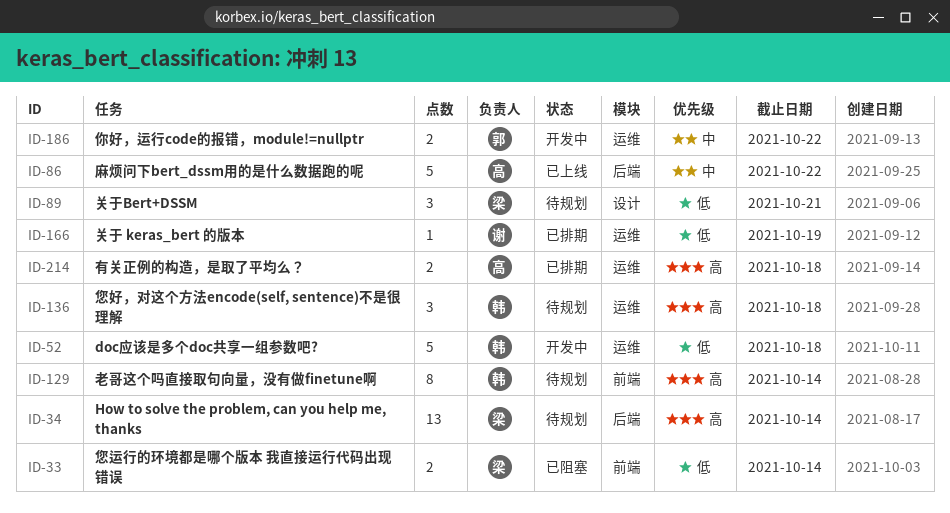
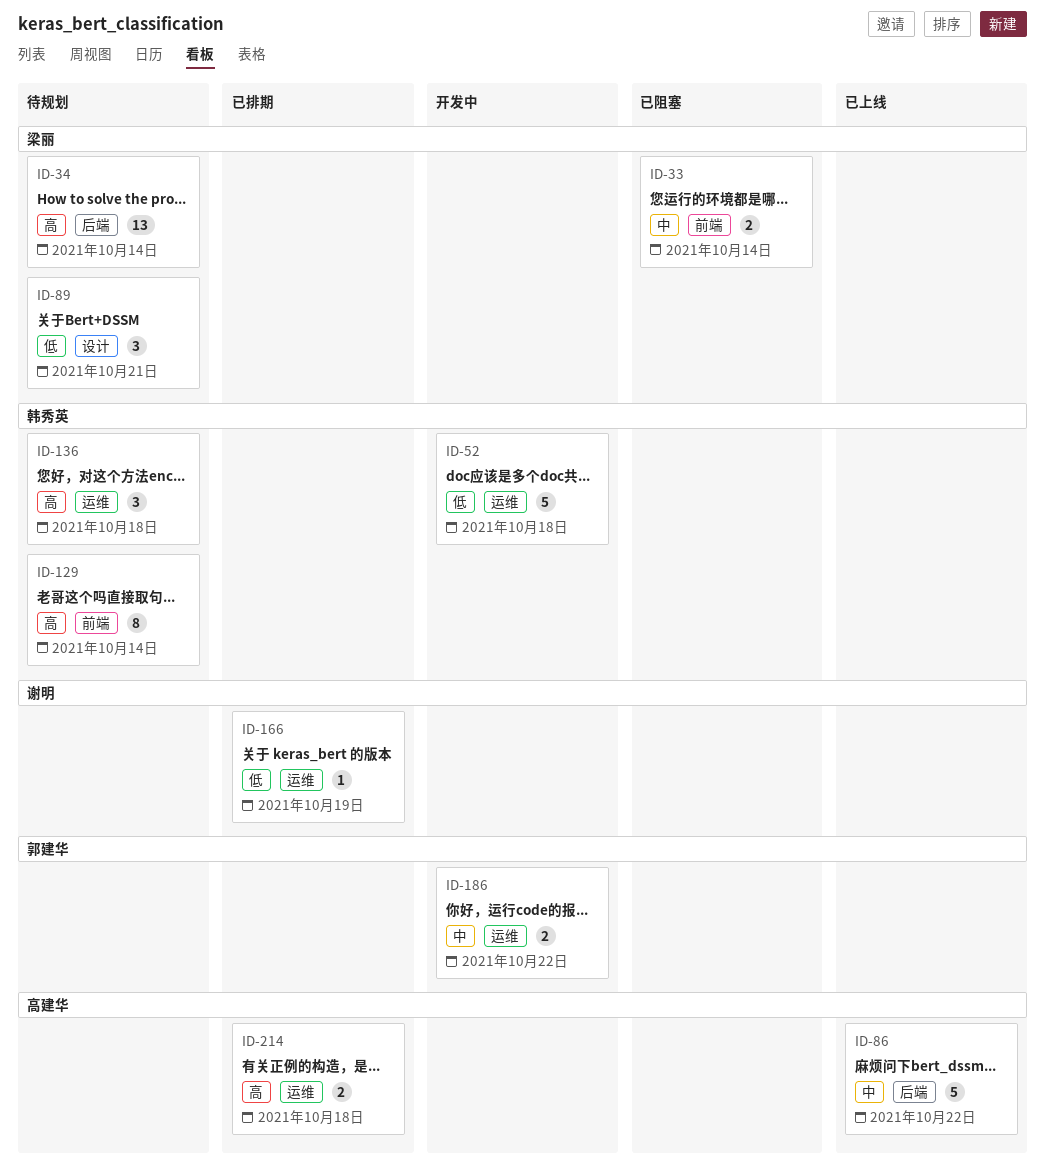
ID-33, priority: 低 -> 中

